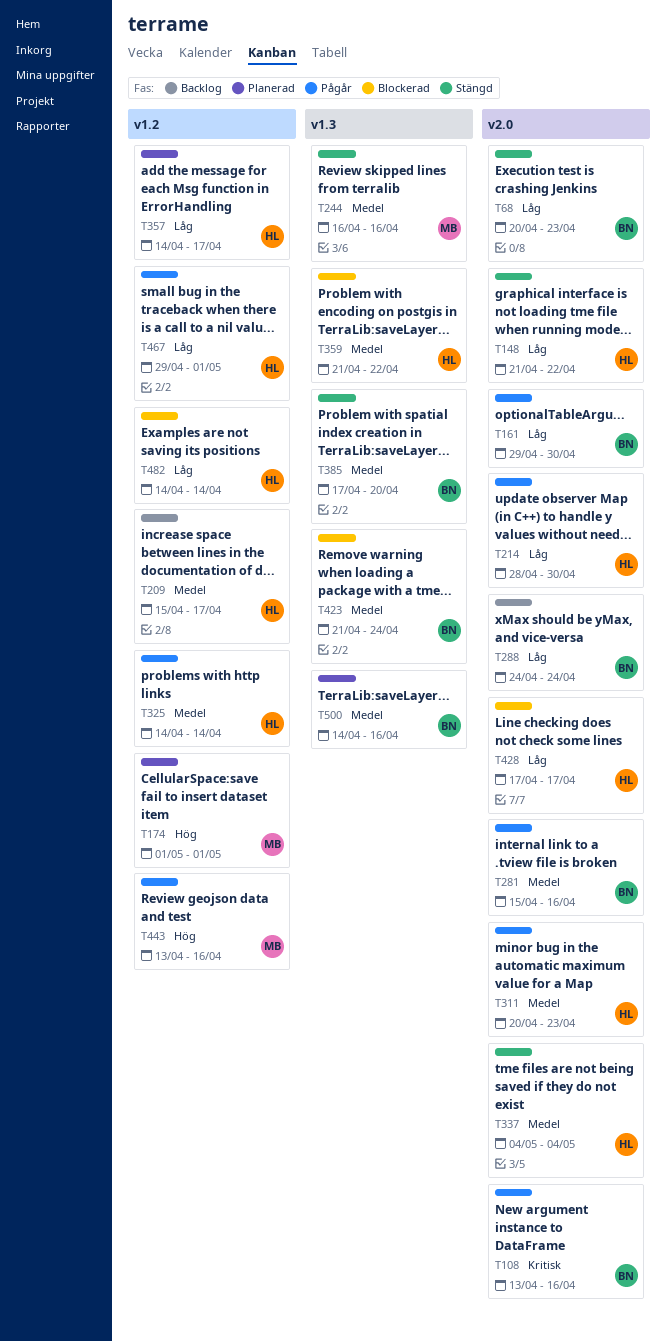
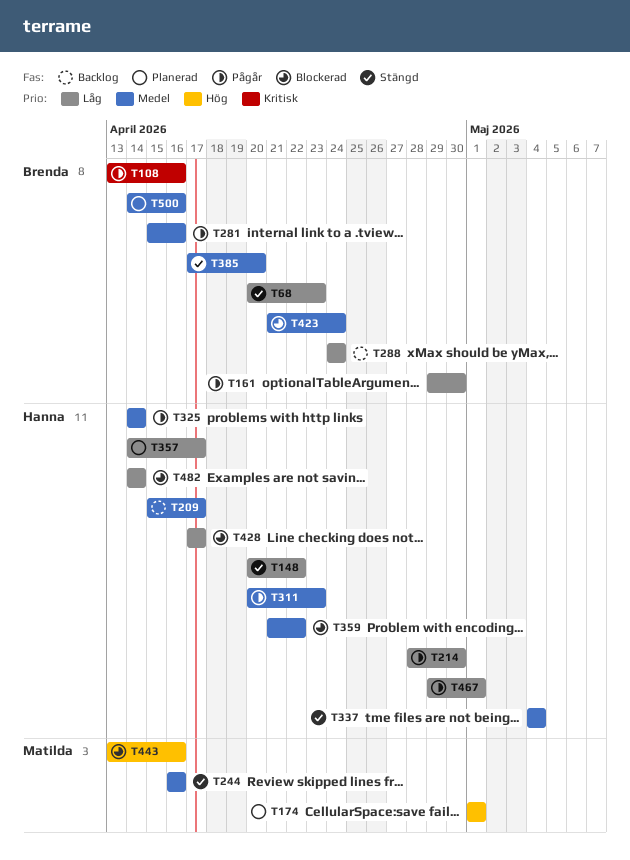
T148, start: Apr 21 -> Apr 20
T443, status: Pågår -> Blockerad

